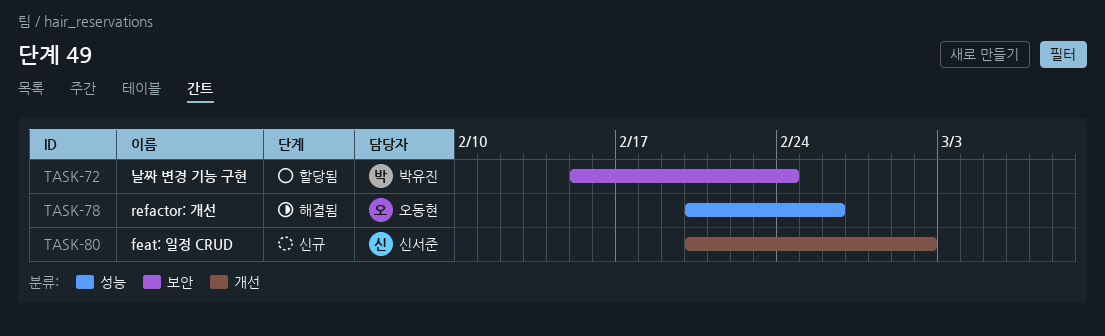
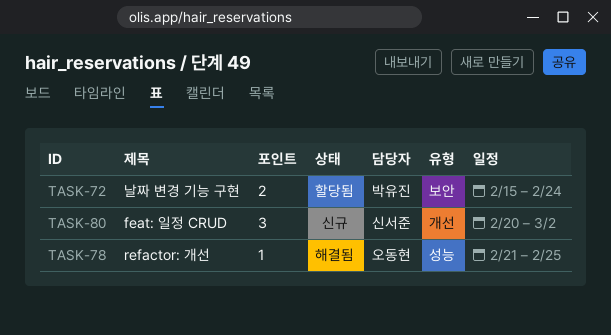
TASK-78, start: Feb 20 -> Feb 21
TASK-78, due: Feb 26 -> Feb 25

